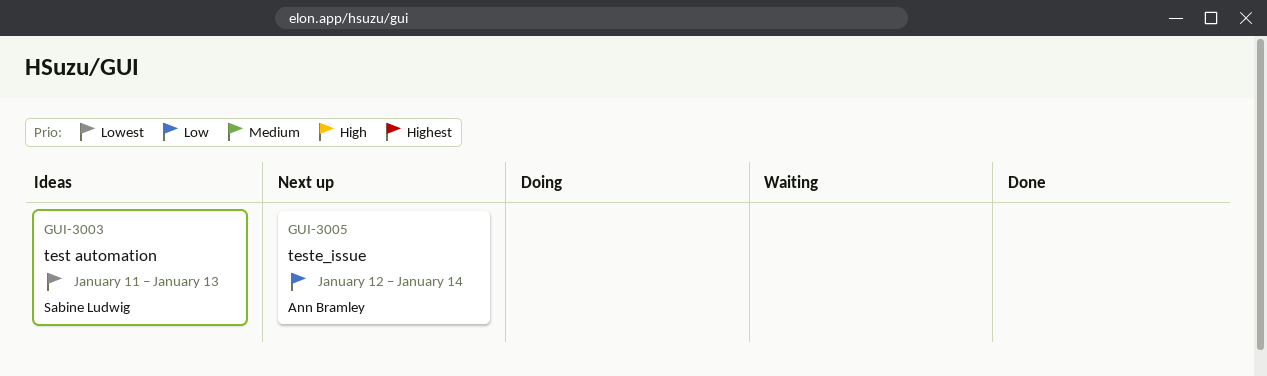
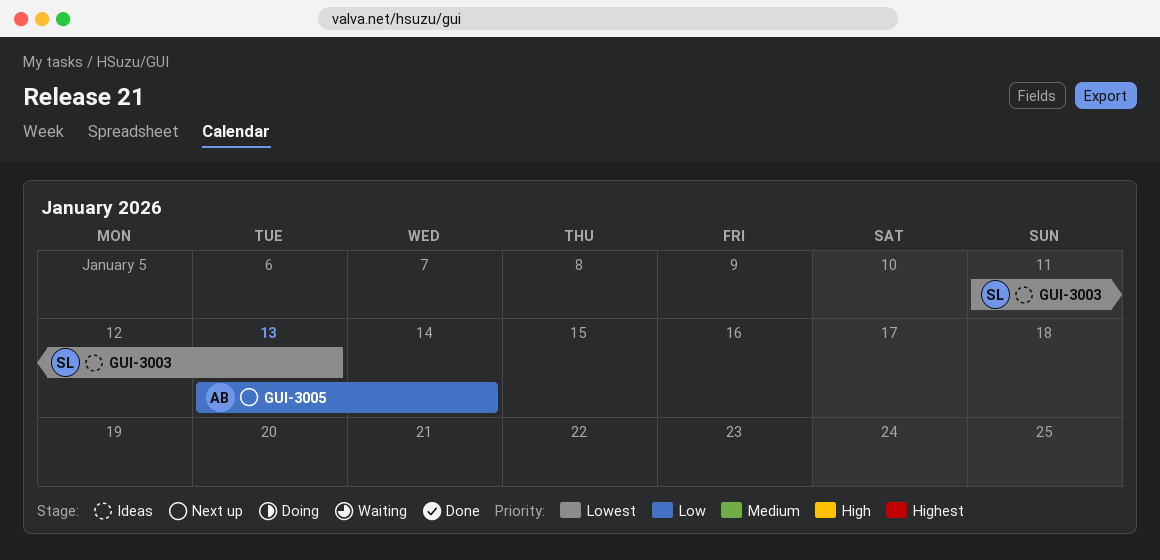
GUI-3005, start: Jan 12 -> Jan 13

